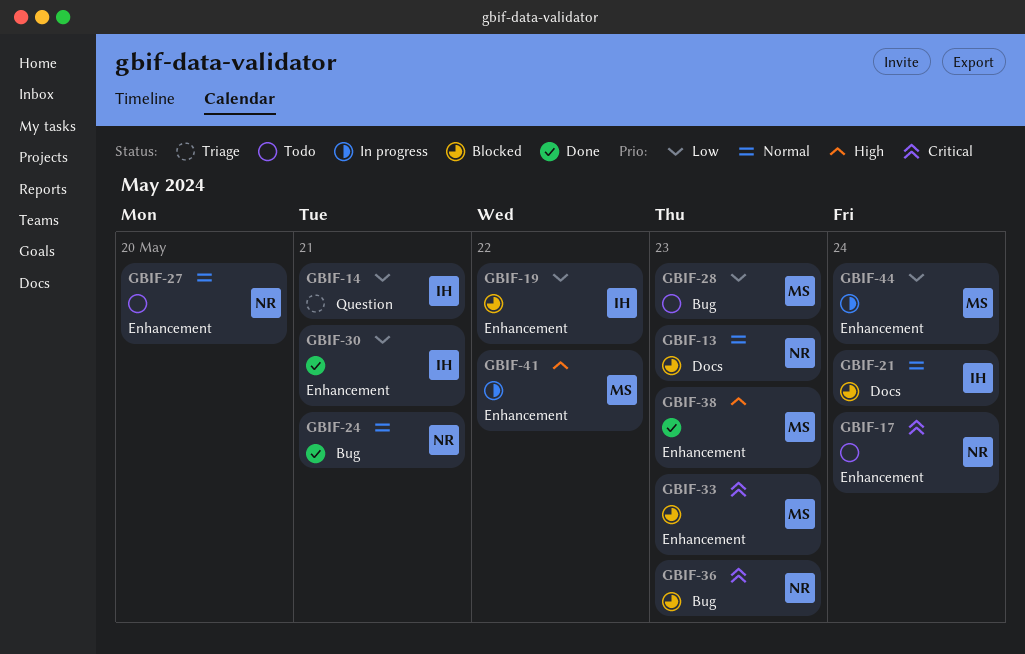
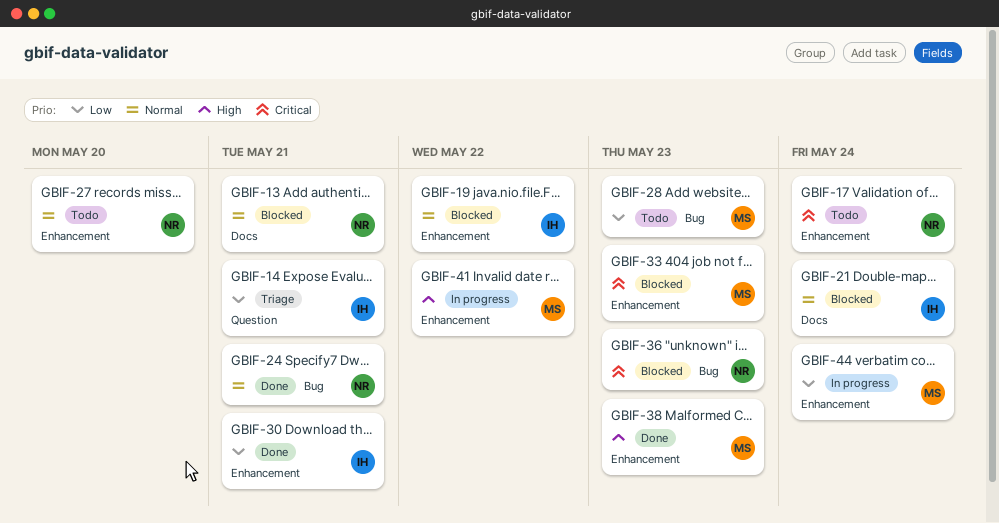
GBIF-13, due: May 23 -> May 21
GBIF-19, priority: Low -> Normal

